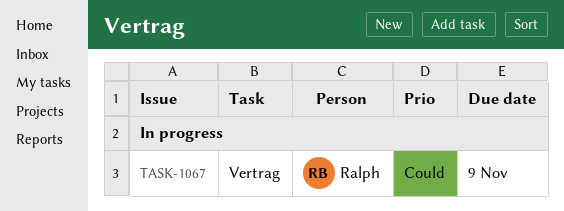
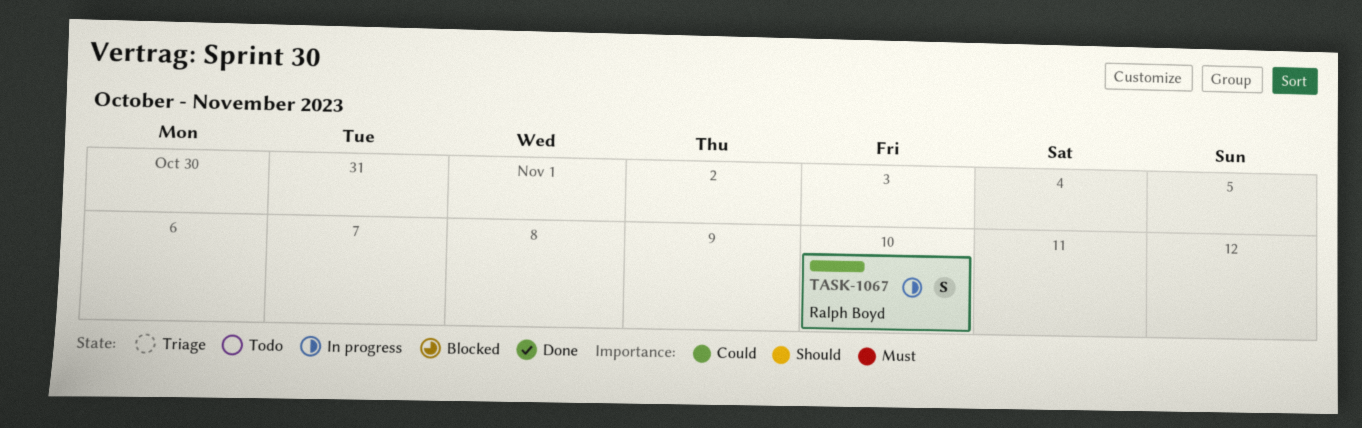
TASK-1067, due: Nov 9 -> Nov 10

